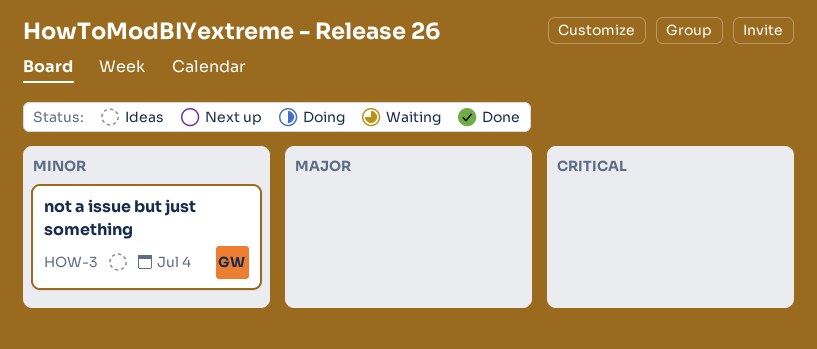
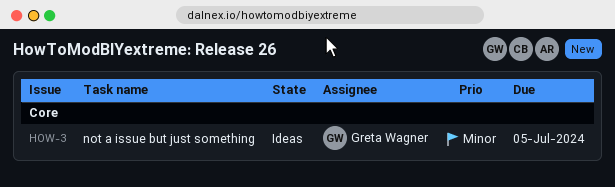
HOW-3, due: Jul 4 -> Jul 5

